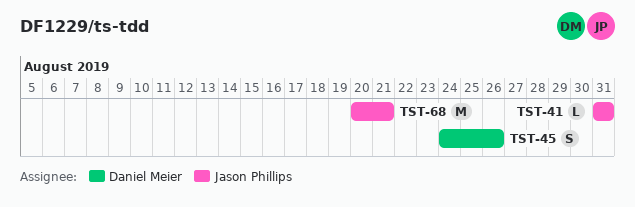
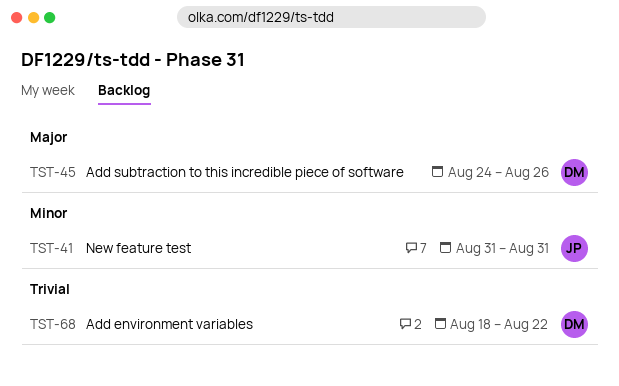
TST-68, owner: Jason Phillips -> Daniel Meier
TST-68, start: Aug 20 -> Aug 18
TST-68, due: Aug 21 -> Aug 22

